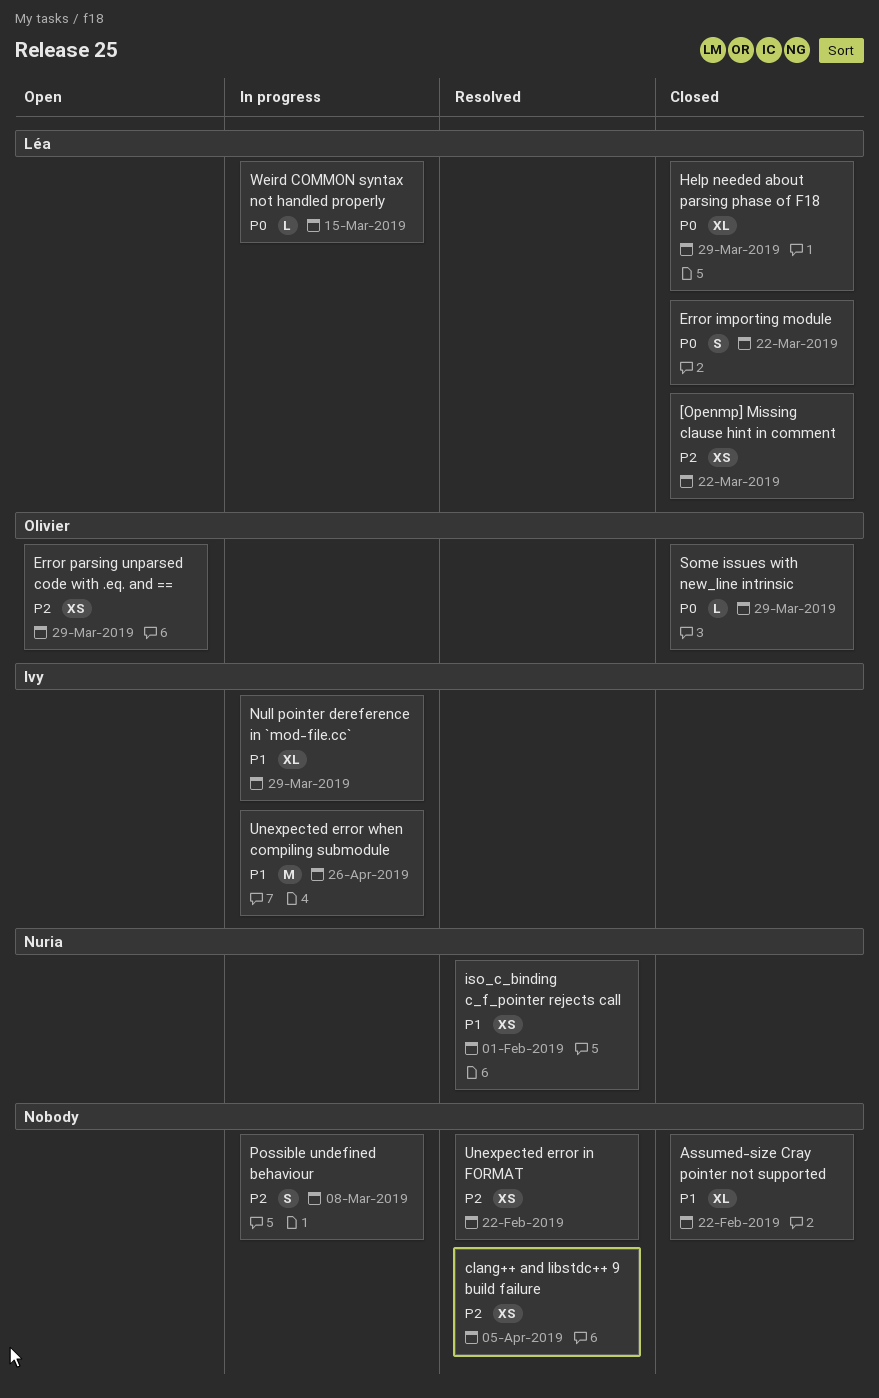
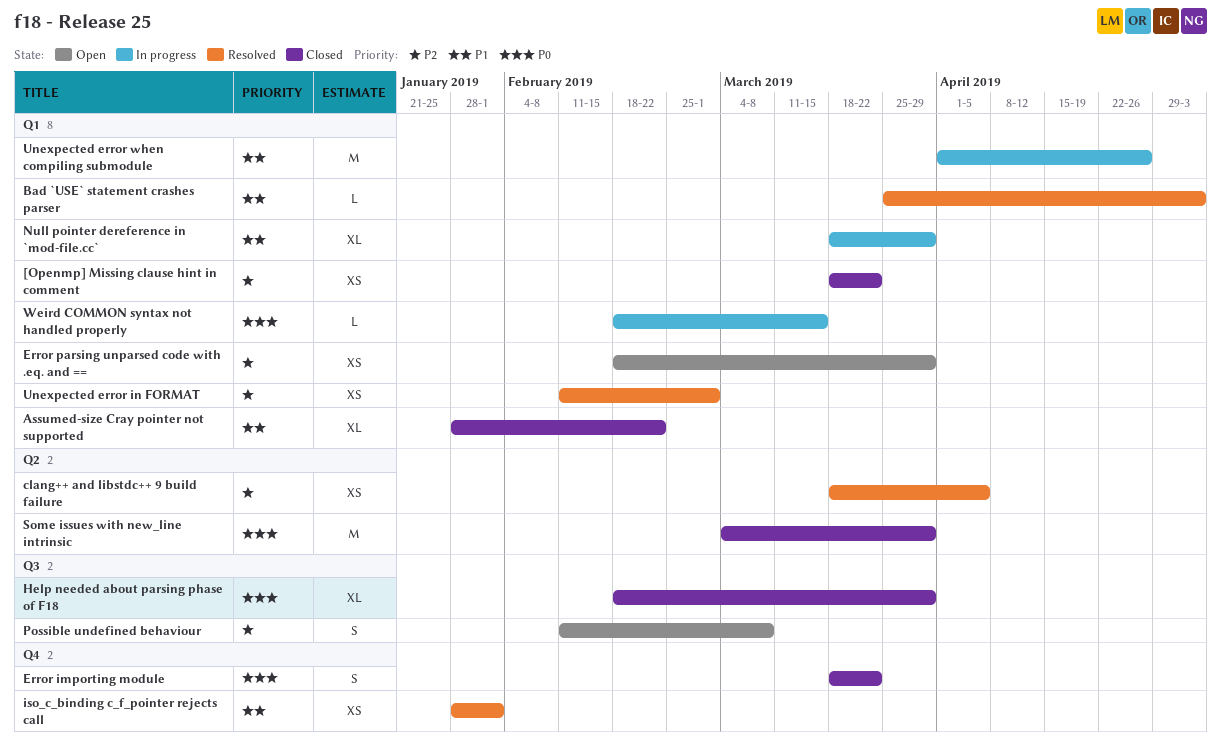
Bad `USE` statement crashes parser: none -> present
Possible undefined behaviour, status: In progress -> Open
Some issues with new_line intrinsic, estimate: L -> M
Unexpected error in FORMAT, due: Feb 22 -> Mar 1

